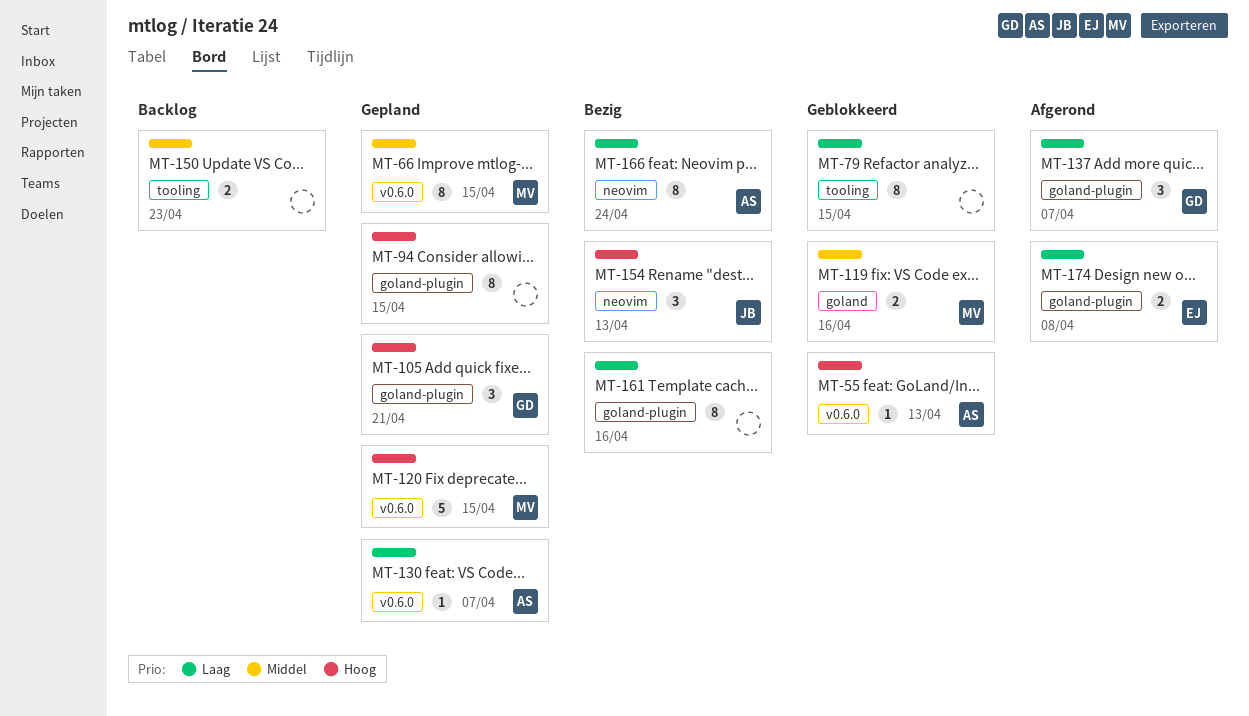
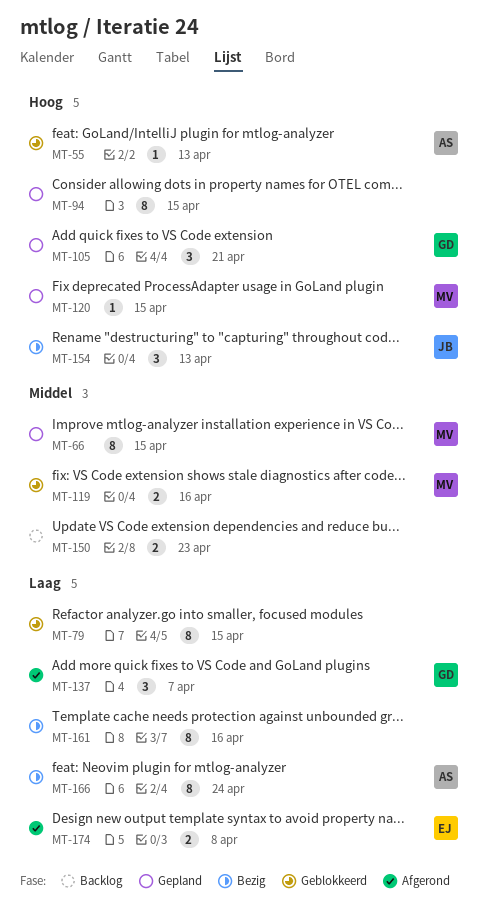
MT-120, estimate: 5 -> 1
MT-130: present -> none

